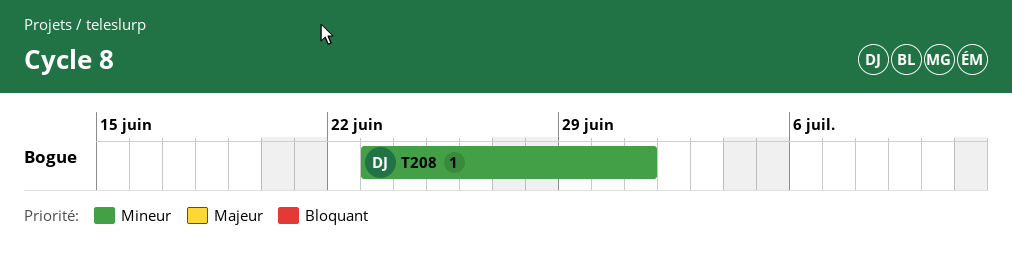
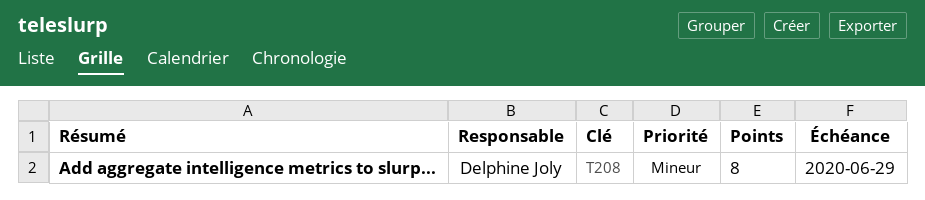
T208, estimate: 1 -> 8
T208, due: Jul 1 -> Jun 29

